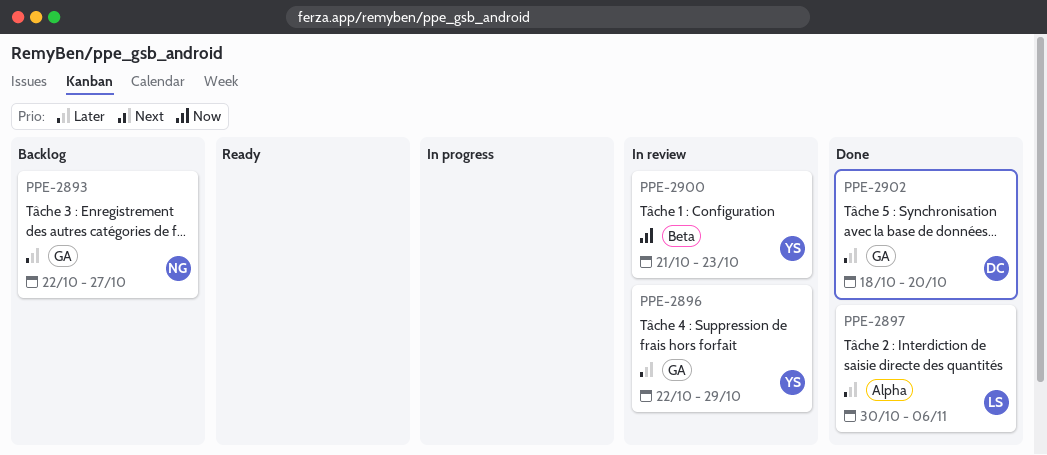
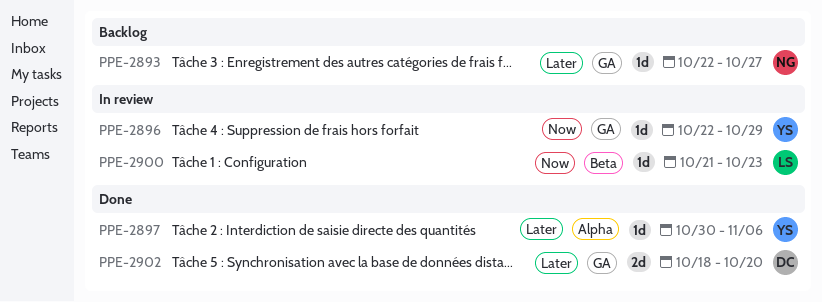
PPE-2896, priority: Later -> Now
PPE-2897, owner: LS -> YS
PPE-2900, owner: YS -> LS

